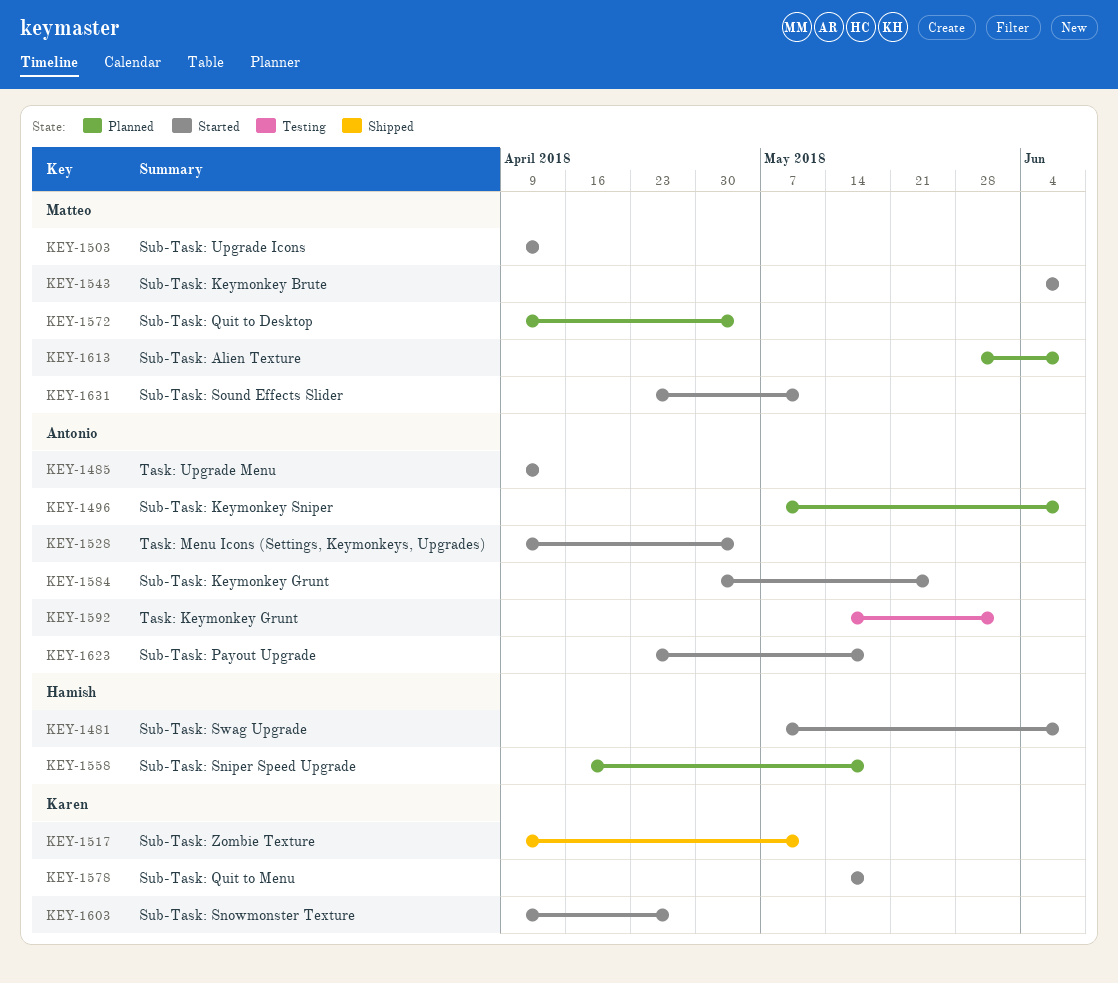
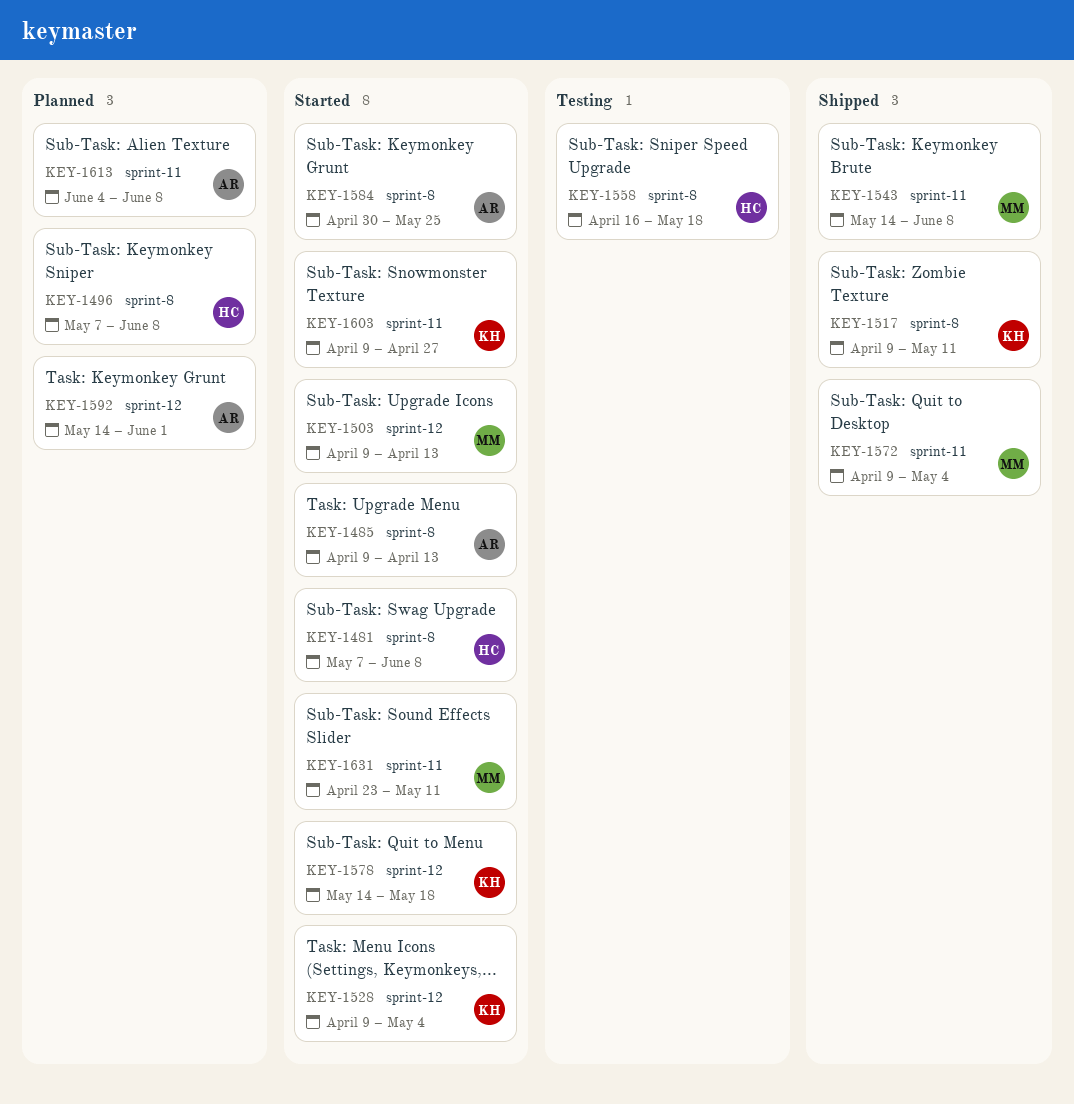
KEY-1496, owner: Antonio -> Hamish
KEY-1528, owner: Antonio -> Karen
KEY-1543, status: Started -> Shipped
KEY-1543, start: Jun 4 -> May 14
KEY-1558, status: Planned -> Testing
KEY-1572, status: Planned -> Shipped
KEY-1592, status: Testing -> Planned
KEY-1613, owner: Matteo -> Antonio
KEY-1613, start: May 28 -> Jun 4
KEY-1623: present -> none

